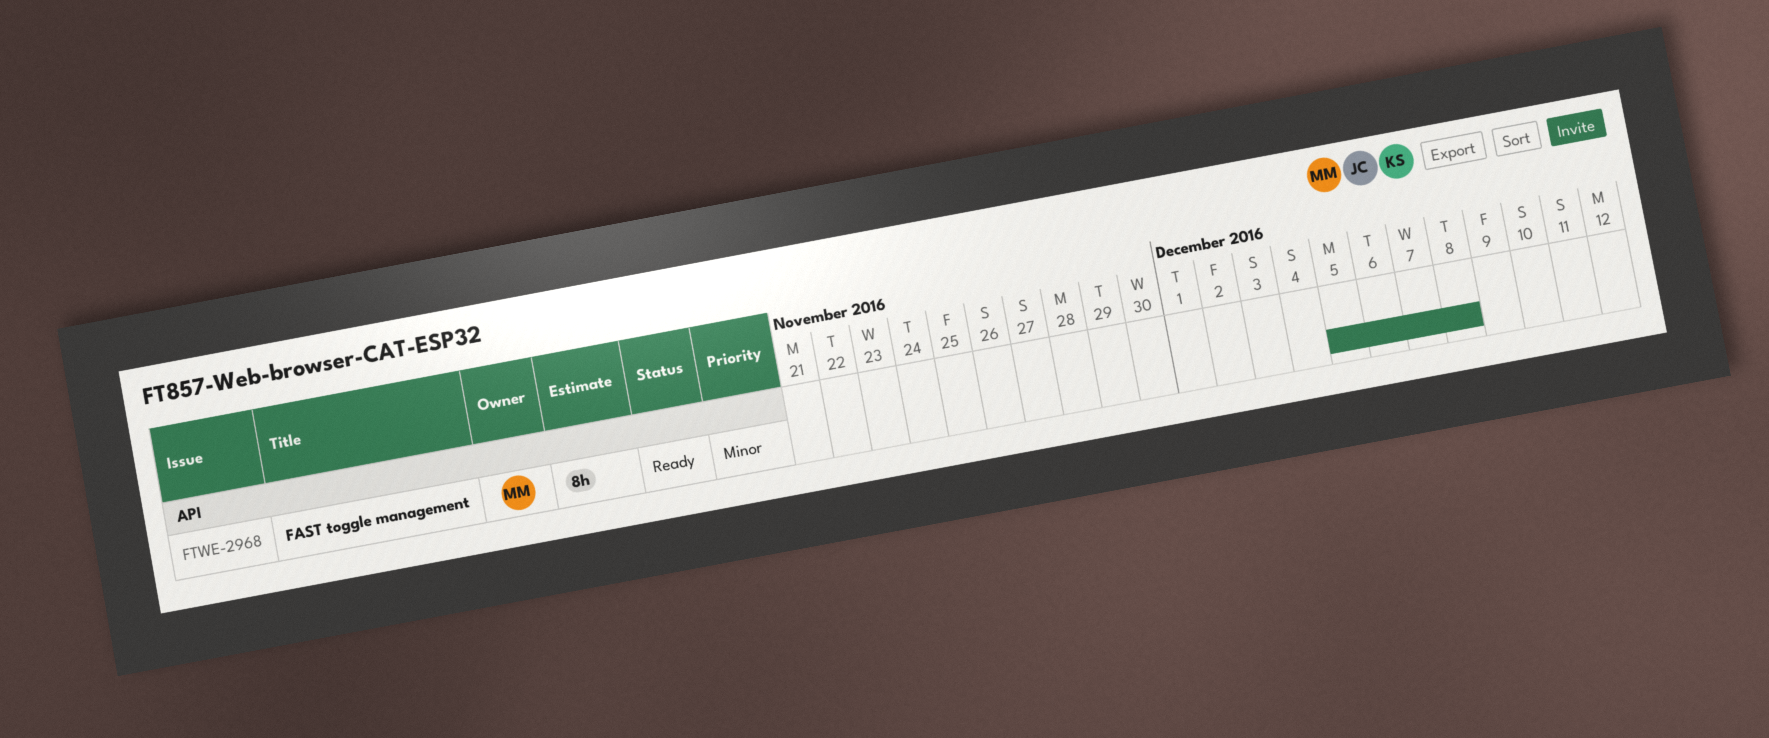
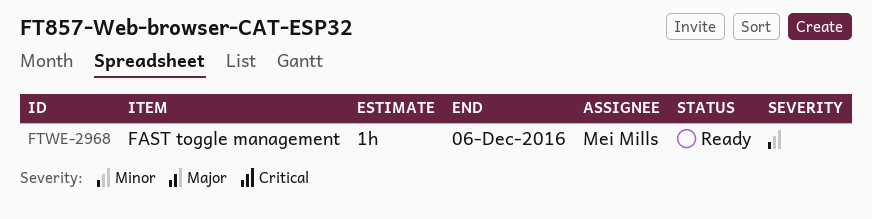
FTWE-2968, estimate: 8h -> 1h
FTWE-2968, due: Dec 8 -> Dec 6

